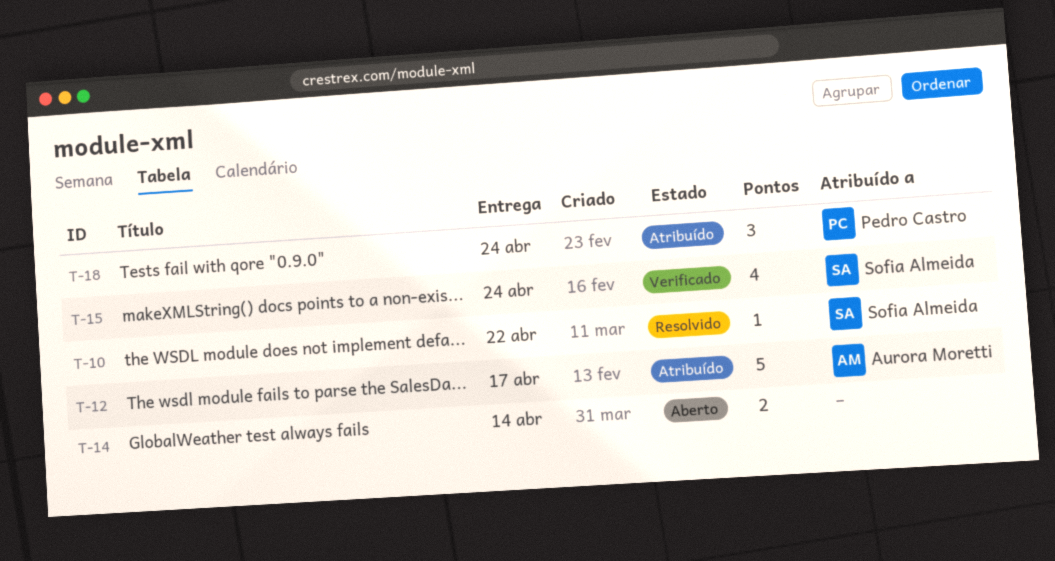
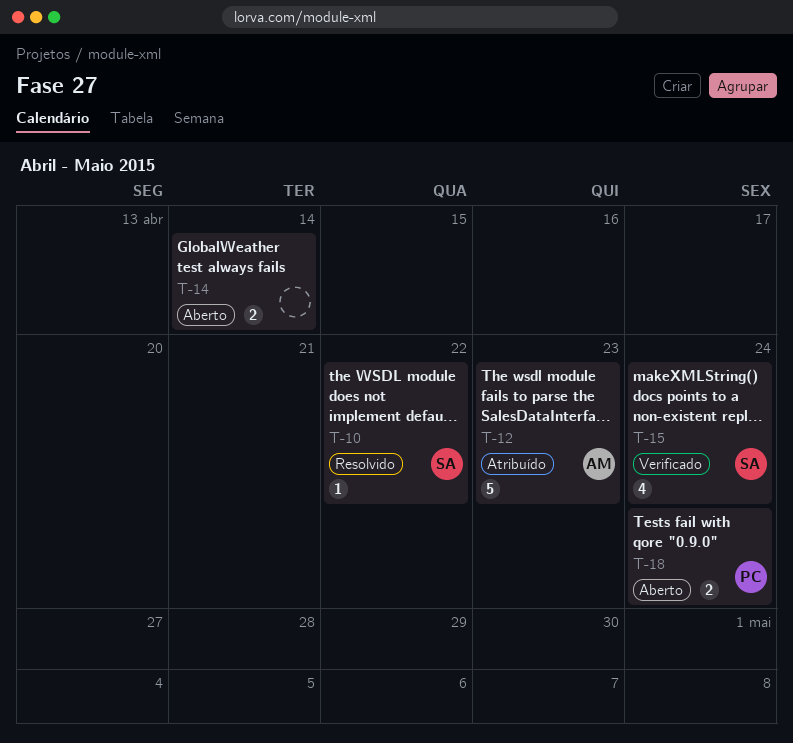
T-12, due: Apr 17 -> Apr 23
T-18, status: Atribuído -> Aberto
T-18, estimate: 3 -> 2

